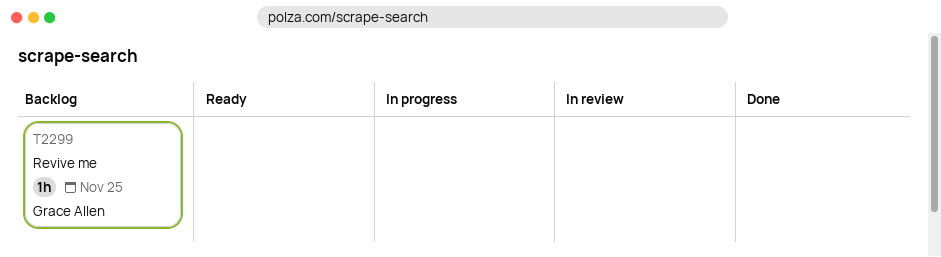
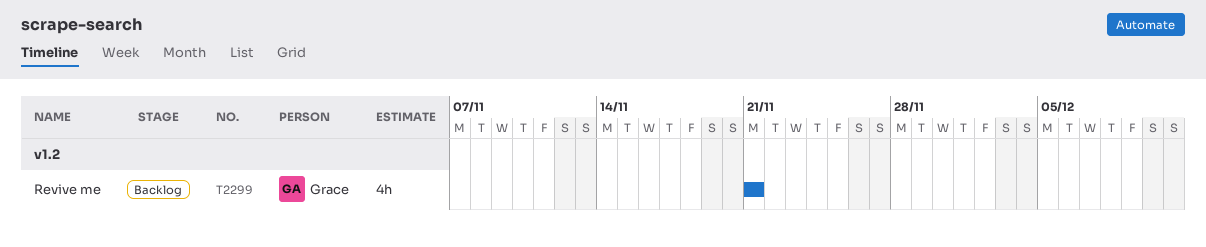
T2299, estimate: 1h -> 4h
T2299, due: Nov 25 -> Nov 21

